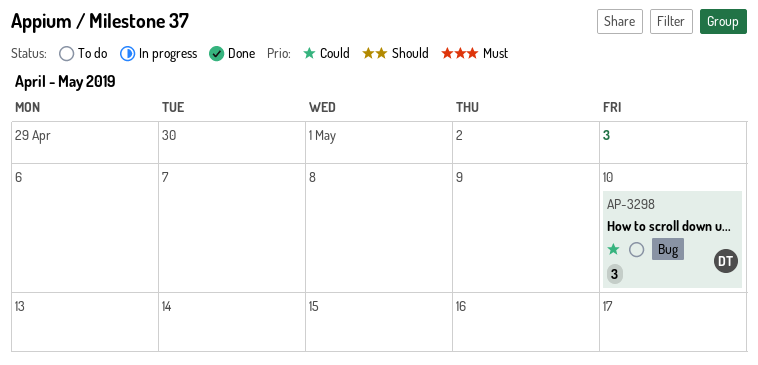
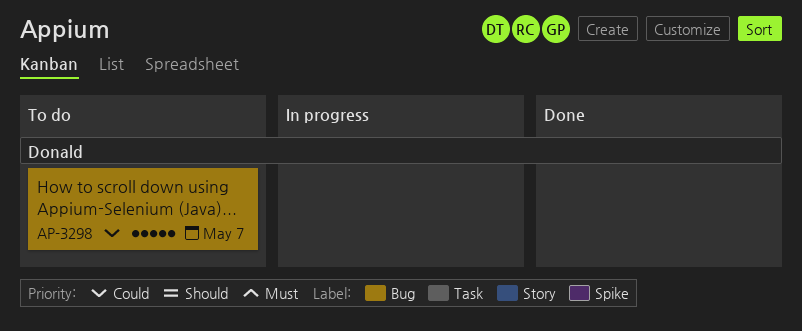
AP-3298, estimate: 3 -> 5
AP-3298, due: May 10 -> May 7

